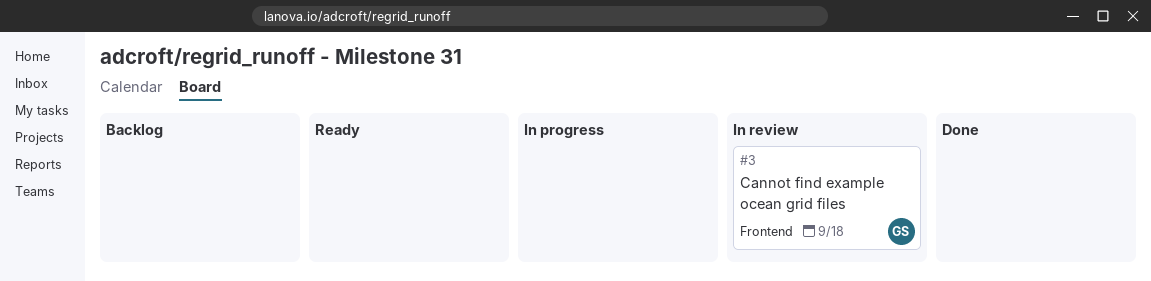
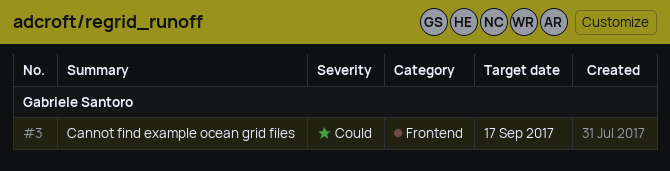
#3, due: Sep 18 -> Sep 17

